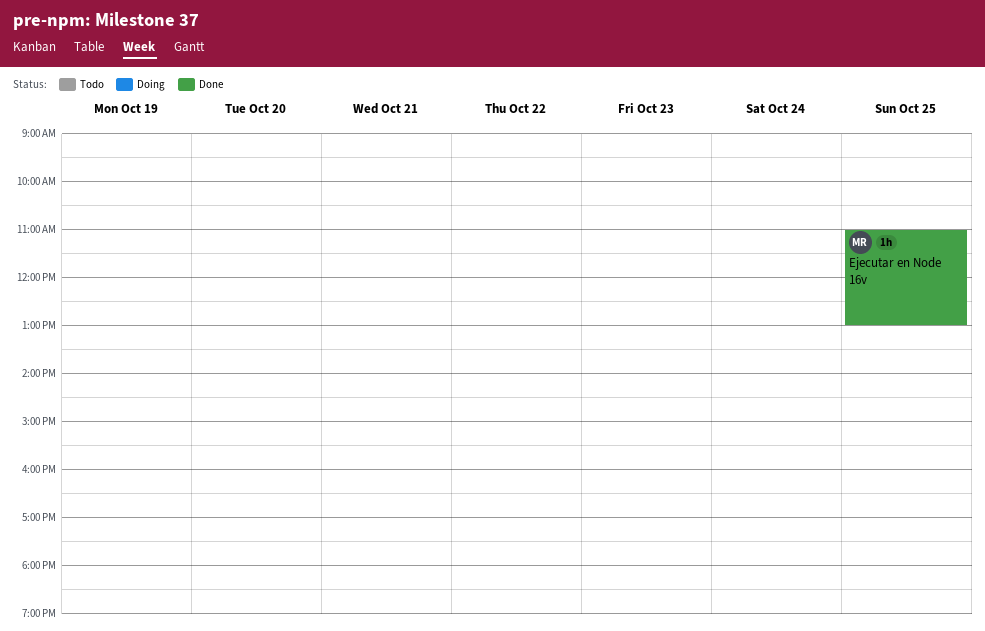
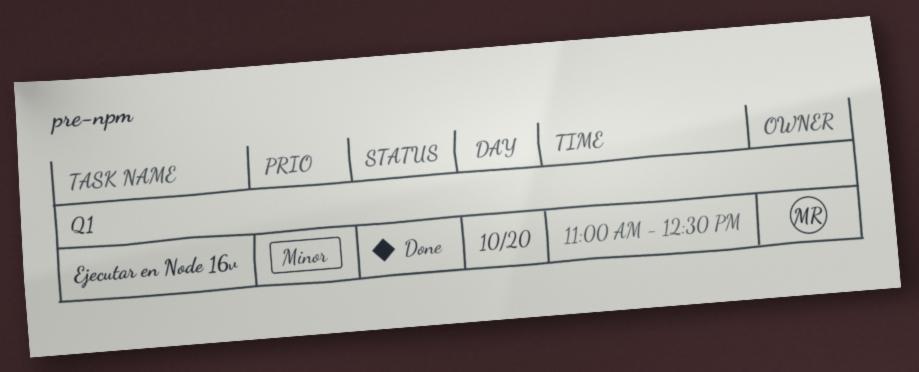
Ejecutar en Node 16v, day: Oct 25 -> Oct 20
Ejecutar en Node 16v, ends: 13:00 -> 12:30

